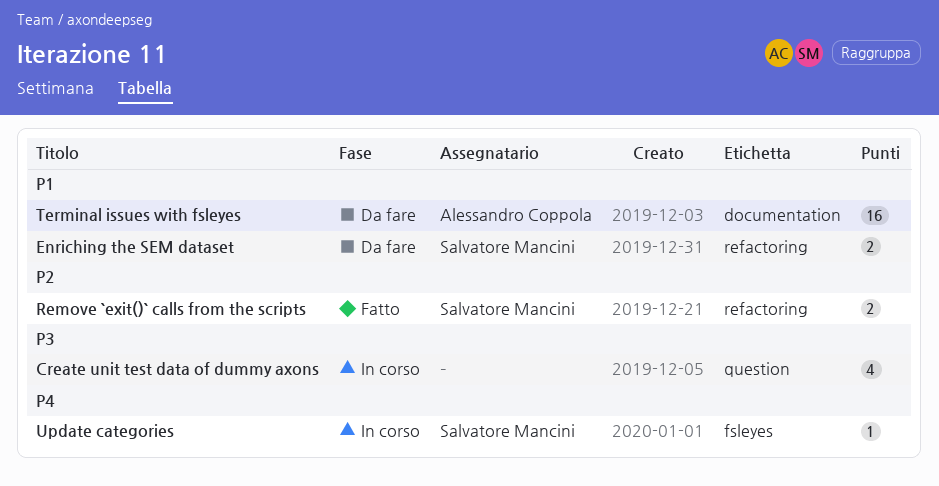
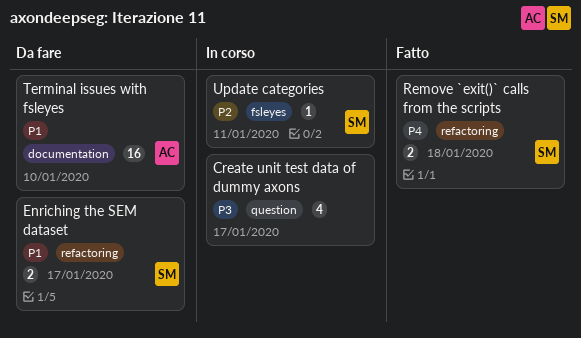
Remove `exit()` calls from the scripts, priority: P2 -> P4
Update categories, priority: P4 -> P2

